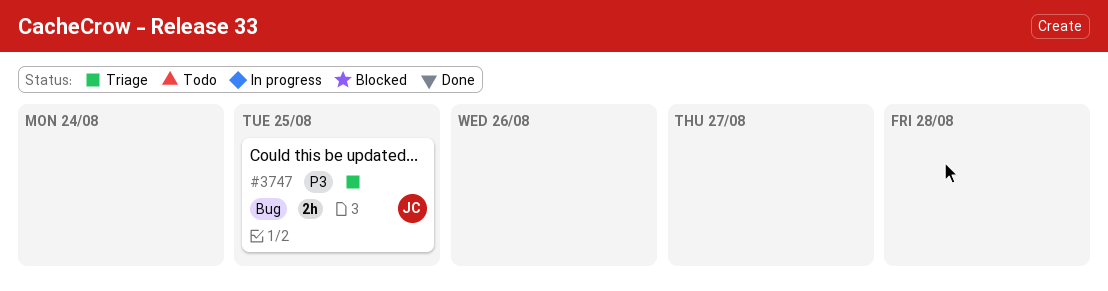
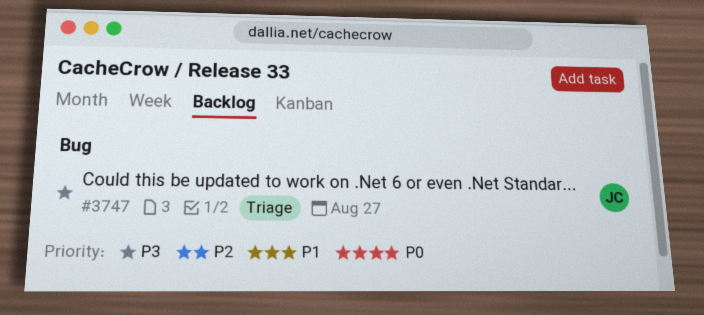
#3747, due: Aug 25 -> Aug 27

